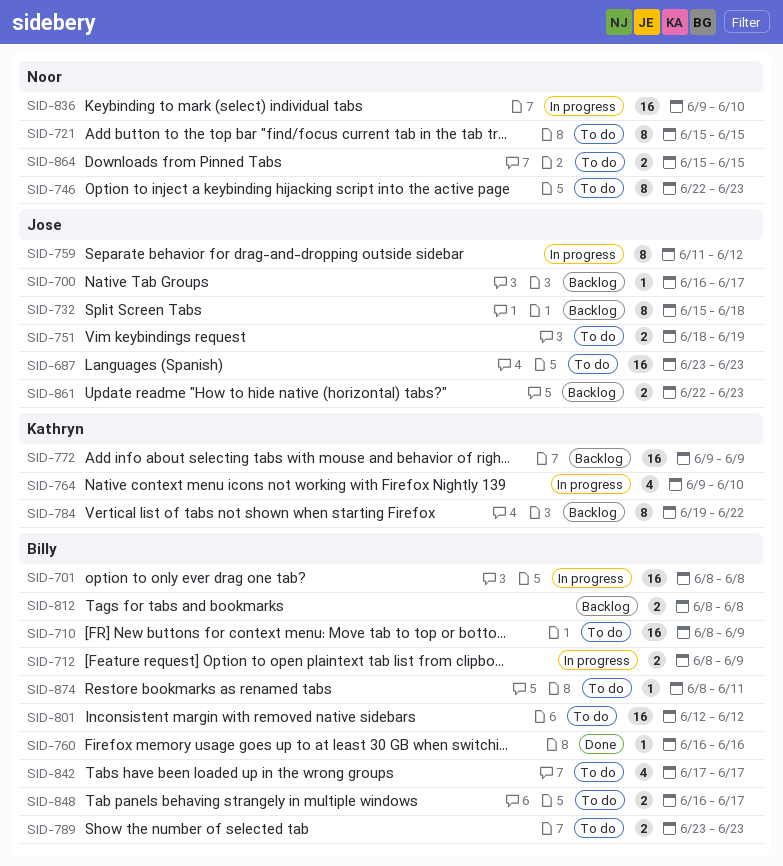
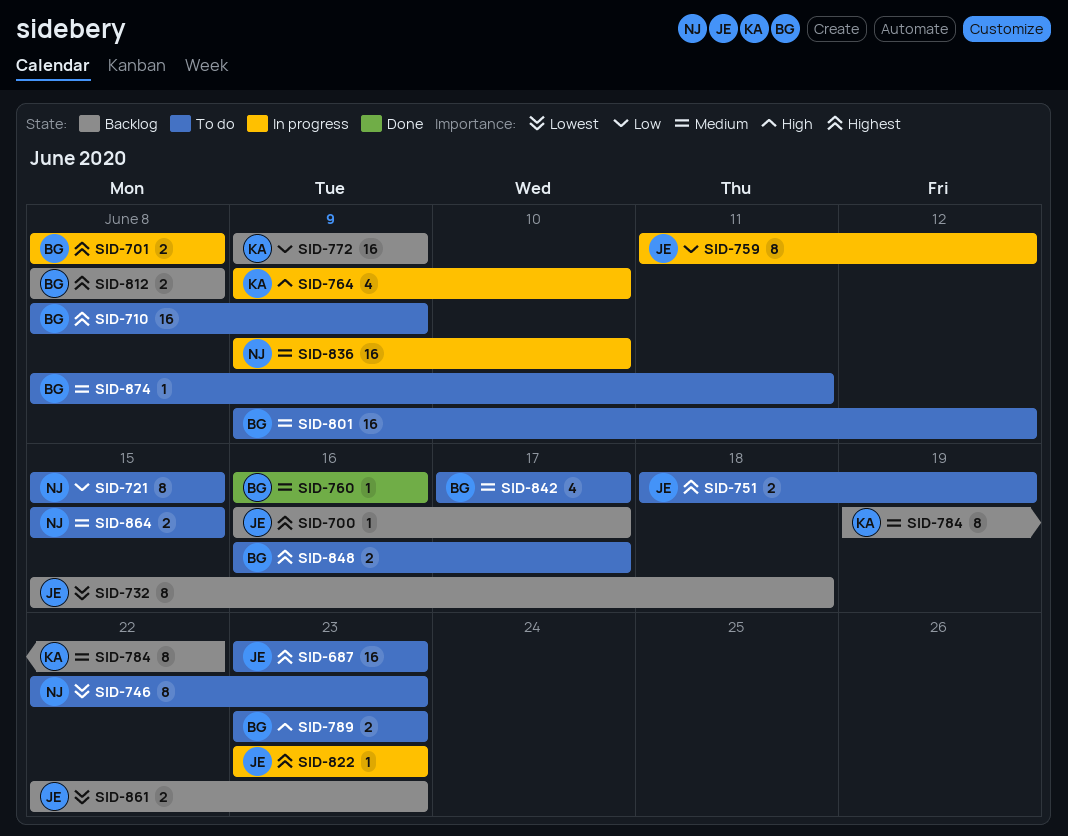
SID-701, estimate: 16 -> 2
SID-712: present -> none
SID-801, start: Jun 12 -> Jun 9
SID-822: none -> present

